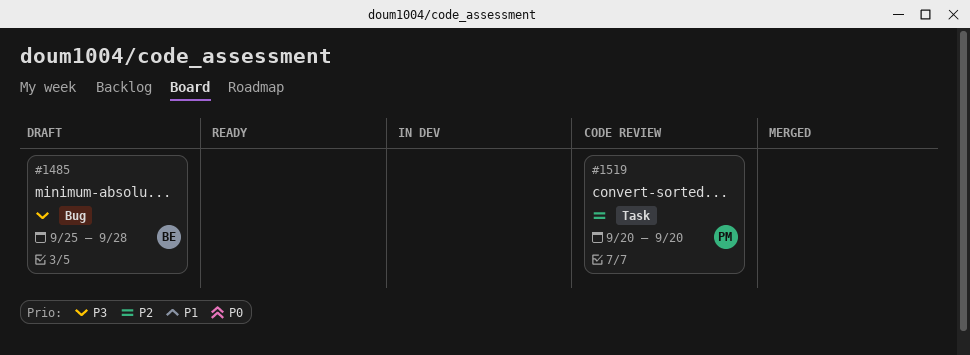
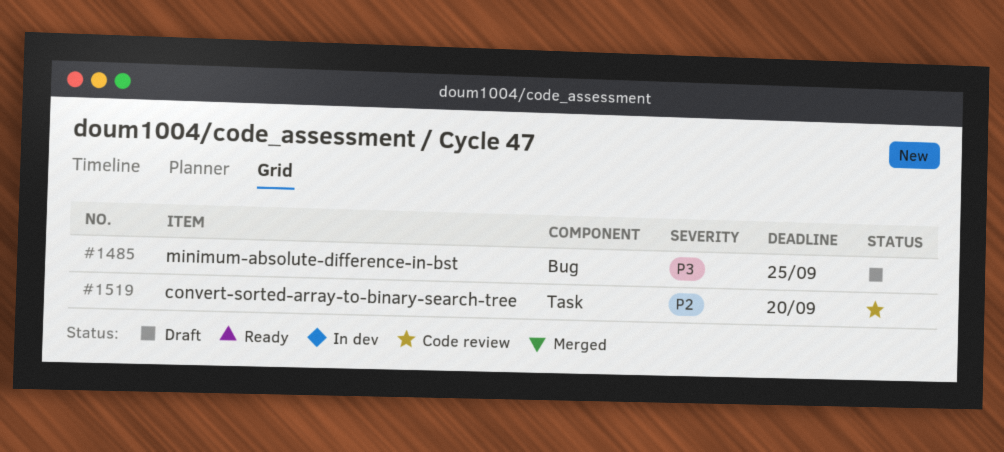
#1485, due: Sep 28 -> Sep 25

